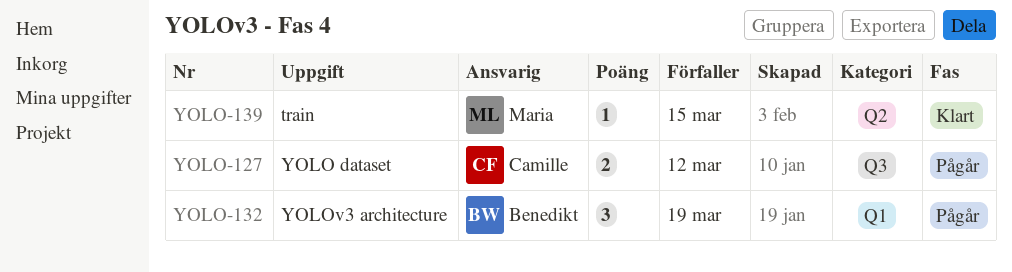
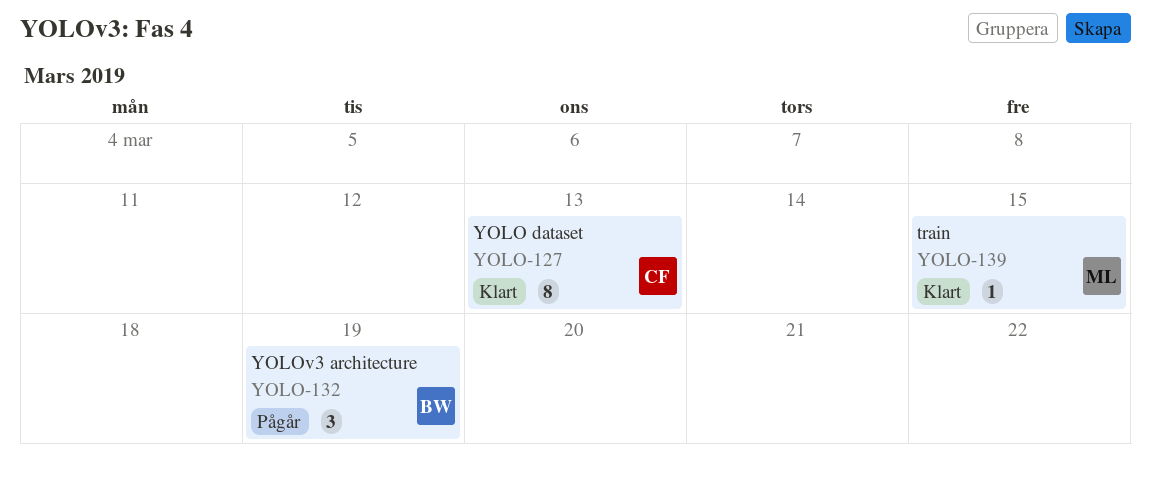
YOLO-127, status: Pågår -> Klart
YOLO-127, estimate: 2 -> 8
YOLO-127, due: Mar 12 -> Mar 13

